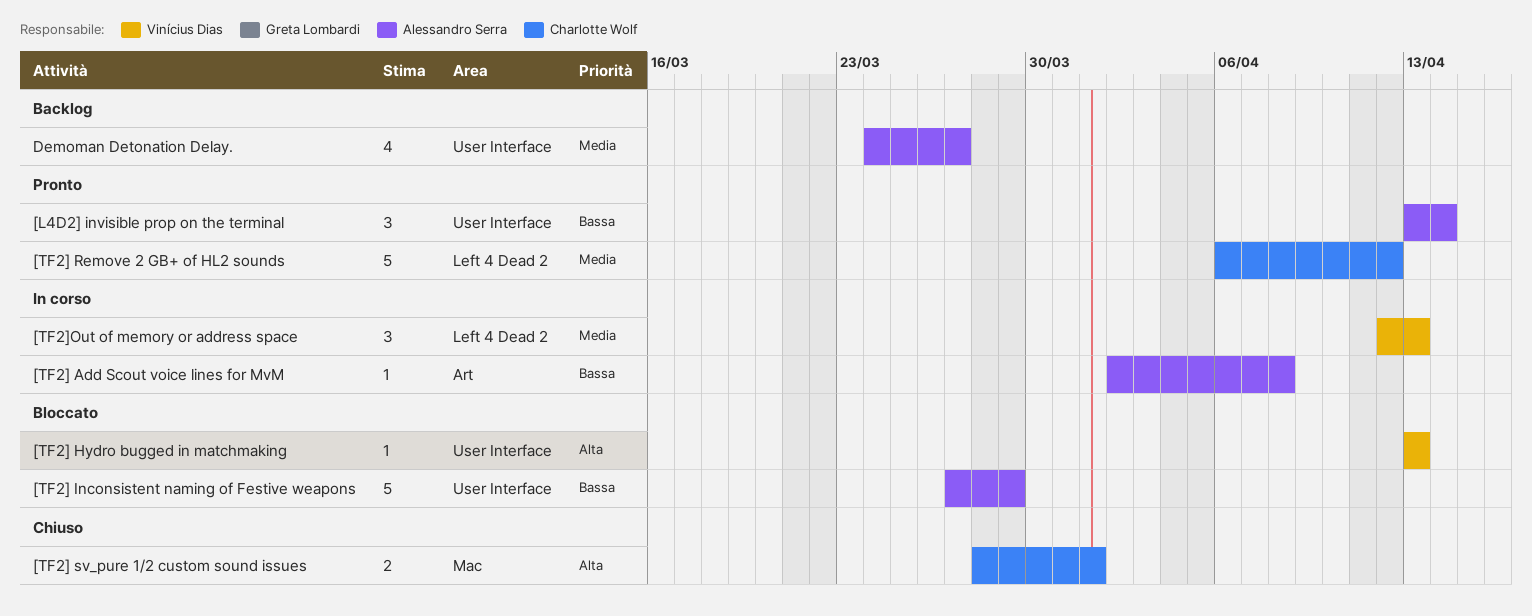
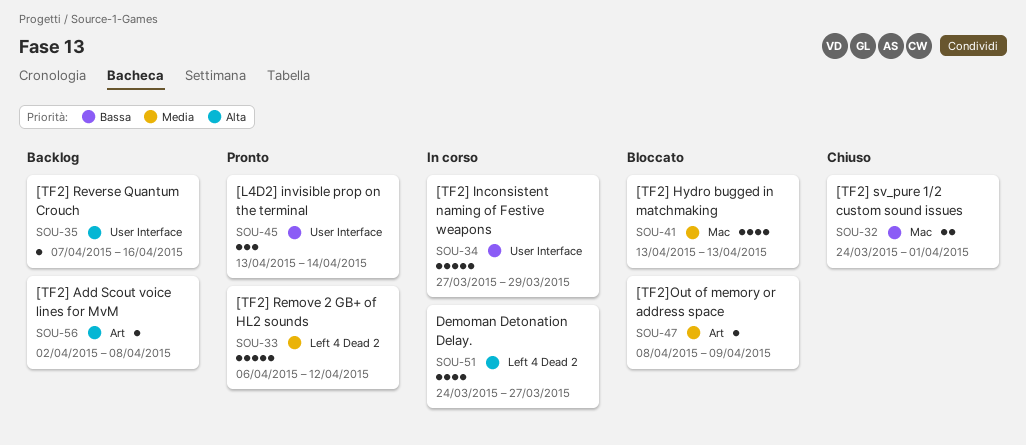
[TF2] Add Scout voice lines for MvM, status: In corso -> Backlog
[TF2] Add Scout voice lines for MvM, priority: Bassa -> Alta
[TF2] Hydro bugged in matchmaking, priority: Alta -> Media
[TF2] Hydro bugged in matchmaking, label: User Interface -> Mac
[TF2] Hydro bugged in matchmaking, estimate: 1 -> 4
[TF2] Inconsistent naming of Festive weapons, status: Bloccato -> In corso
[TF2] Reverse Quantum Crouch: none -> present
[TF2] sv_pure 1/2 custom sound issues, priority: Alta -> Bassa
[TF2] sv_pure 1/2 custom sound issues, start: Mar 28 -> Mar 24
[TF2]Out of memory or address space, status: In corso -> Bloccato
[TF2]Out of memory or address space, label: Left 4 Dead 2 -> Art
[TF2]Out of memory or address space, estimate: 3 -> 1
[TF2]Out of memory or address space, start: Apr 12 -> Apr 8
[TF2]Out of memory or address space, due: Apr 13 -> Apr 9
Demoman Detonation Delay., status: Backlog -> In corso
Demoman Detonation Delay., priority: Media -> Alta
Demoman Detonation Delay., label: User Interface -> Left 4 Dead 2

